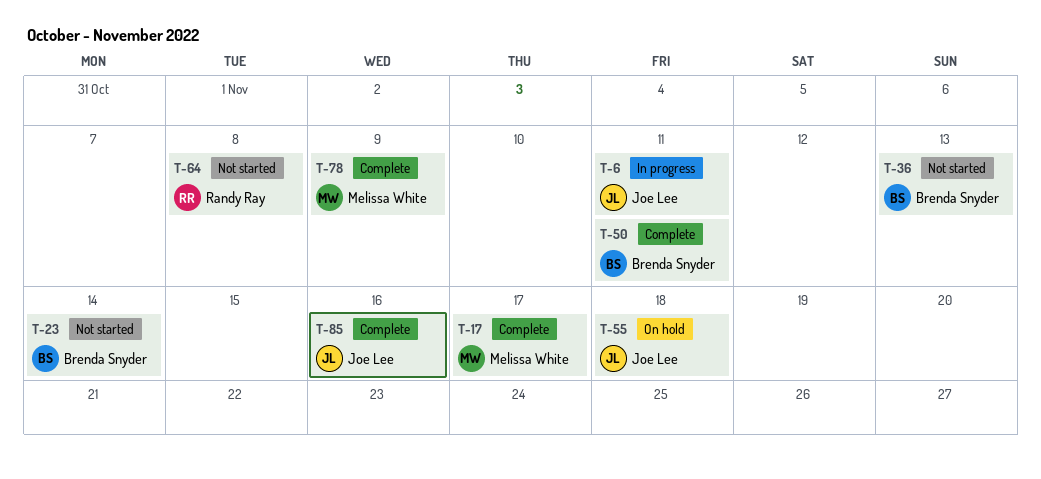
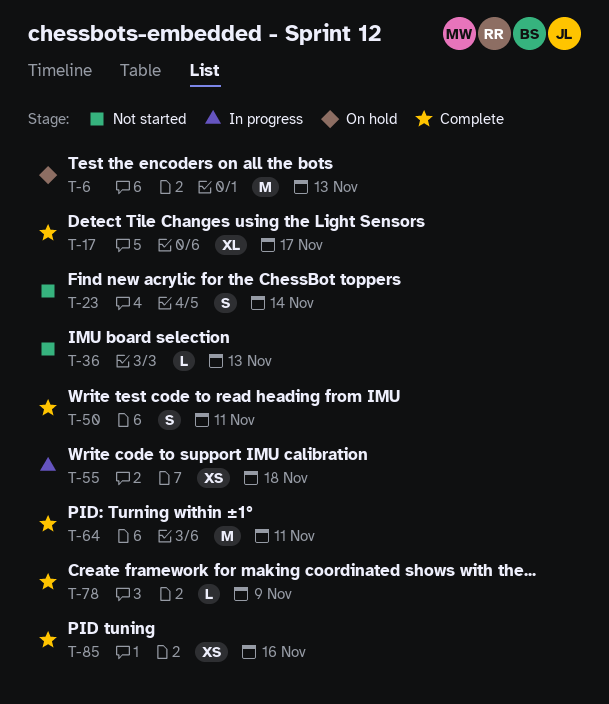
T-6, status: In progress -> On hold
T-6, due: Nov 11 -> Nov 13
T-55, status: On hold -> In progress
T-64, status: Not started -> Complete
T-64, due: Nov 8 -> Nov 11

